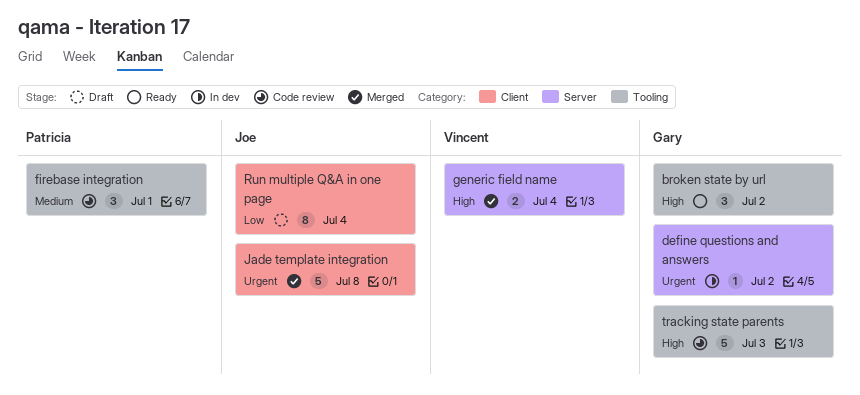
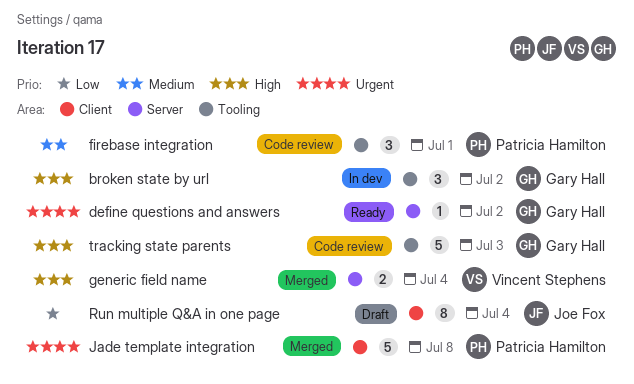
broken state by url, status: Ready -> In dev
define questions and answers, status: In dev -> Ready
Jade template integration, owner: Joe Fox -> Patricia Hamilton

